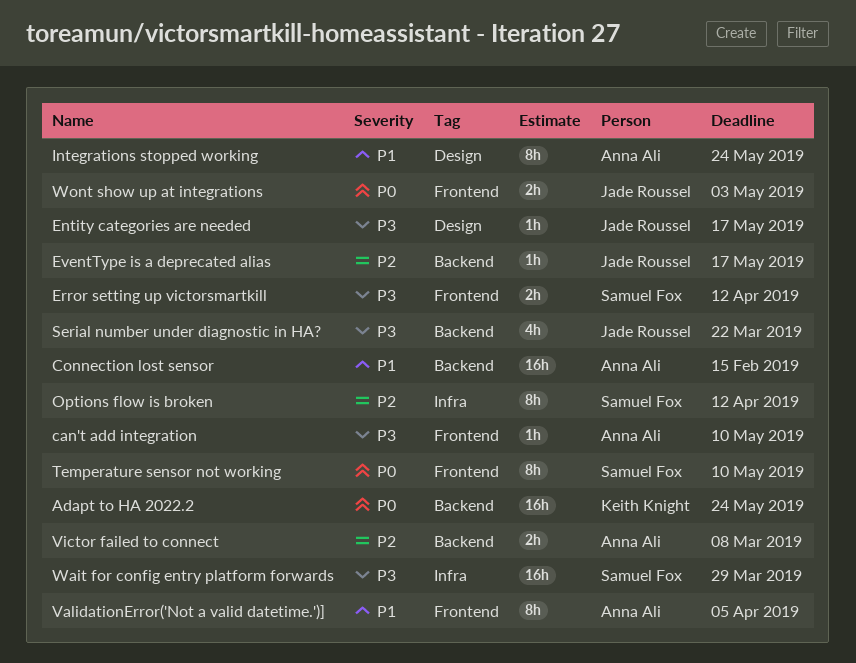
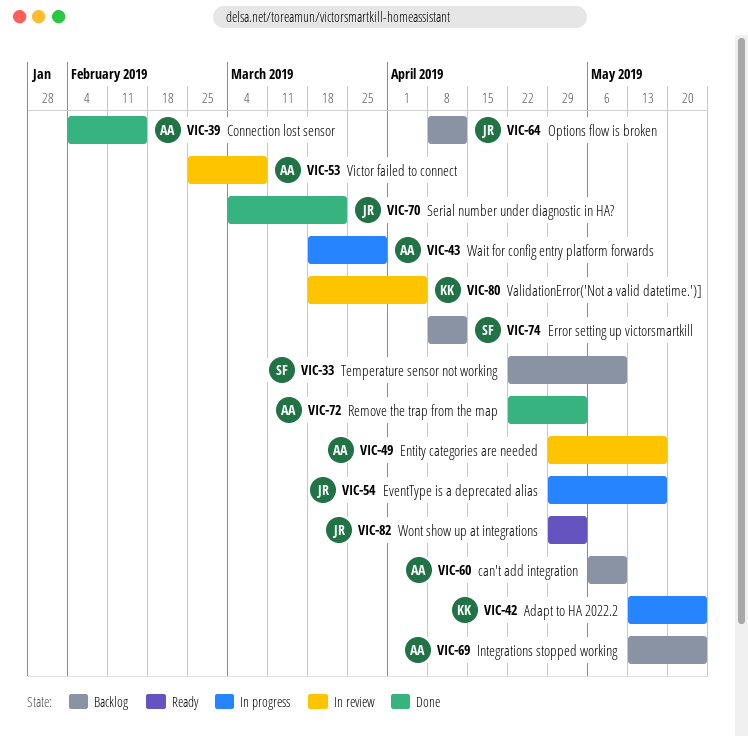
Entity categories are needed, owner: Jade Roussel -> Anna Ali
Options flow is broken, owner: Samuel Fox -> Jade Roussel
Remove the trap from the map: none -> present
ValidationError('Not a valid datetime.')], owner: Anna Ali -> Keith Knight
Wait for config entry platform forwards, owner: Samuel Fox -> Anna Ali

